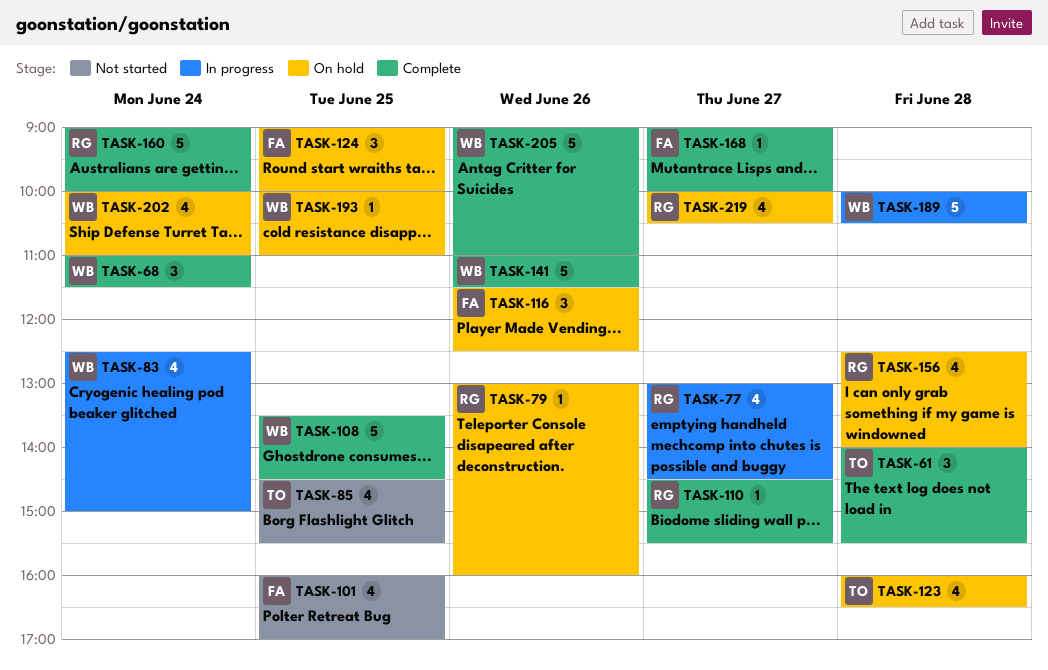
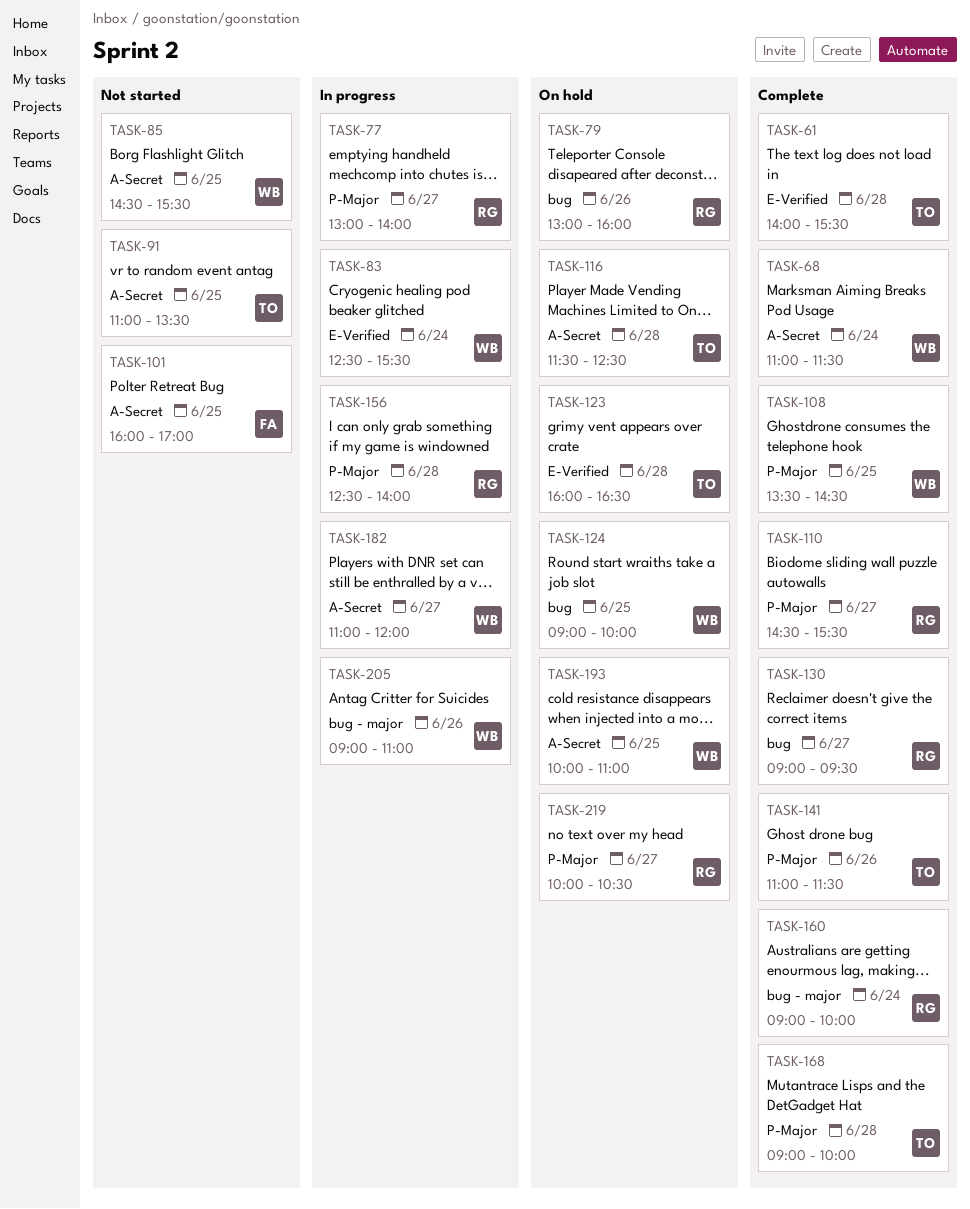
TASK-77, ends: 14:30 -> 14:00
TASK-83, ends: 15:00 -> 15:30
TASK-85, owner: TO -> WB
TASK-91: none -> present
TASK-116, owner: FA -> TO
TASK-116, day: Jun 26 -> Jun 28
TASK-124, owner: FA -> WB
TASK-130: none -> present
TASK-141, owner: WB -> TO
TASK-156, status: On hold -> In progress
TASK-168, owner: FA -> TO
TASK-168, day: Jun 27 -> Jun 28
TASK-182: none -> present
TASK-189: present -> none
TASK-202: present -> none
TASK-205, status: Complete -> In progress

